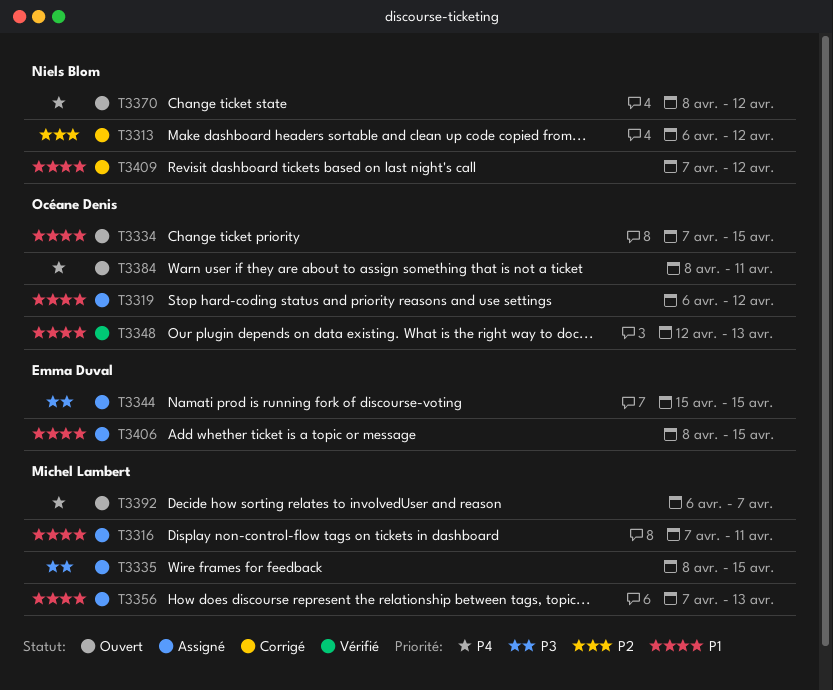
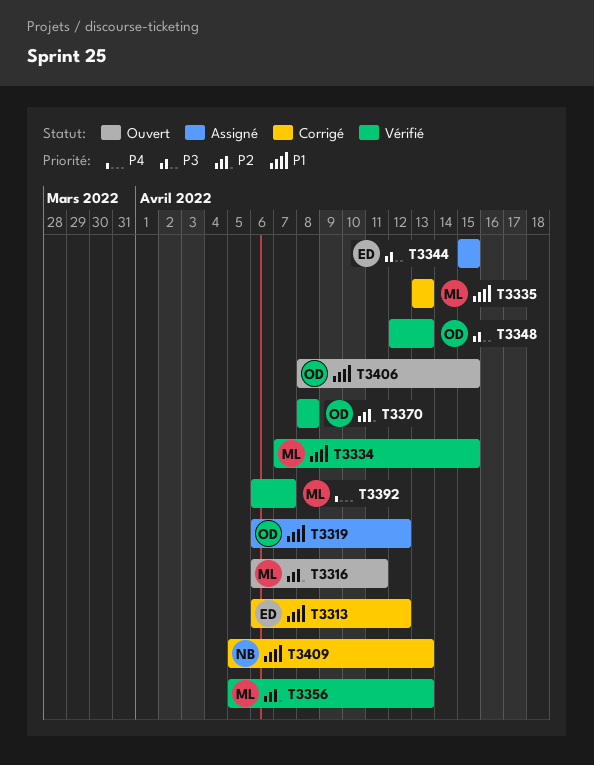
T3313, owner: Niels Blom -> Emma Duval
T3313, priority: P2 -> P1
T3316, status: Assigné -> Ouvert
T3316, priority: P1 -> P2
T3316, start: Apr 7 -> Apr 6
T3334, status: Ouvert -> Vérifié
T3334, owner: Océane Denis -> Michel Lambert
T3335, status: Assigné -> Corrigé
T3335, priority: P3 -> P1
T3335, start: Apr 8 -> Apr 13
T3335, due: Apr 15 -> Apr 13
T3348, priority: P1 -> P3
T3356, status: Assigné -> Vérifié
T3356, priority: P1 -> P2
T3356, start: Apr 7 -> Apr 5
T3370, status: Ouvert -> Vérifié
T3370, owner: Niels Blom -> Océane Denis
T3370, priority: P4 -> P2
T3370, due: Apr 12 -> Apr 8
T3384: present -> none
T3392, status: Ouvert -> Vérifié
T3406, status: Assigné -> Ouvert
T3406, owner: Emma Duval -> Océane Denis
T3409, start: Apr 7 -> Apr 5
T3409, due: Apr 12 -> Apr 13

